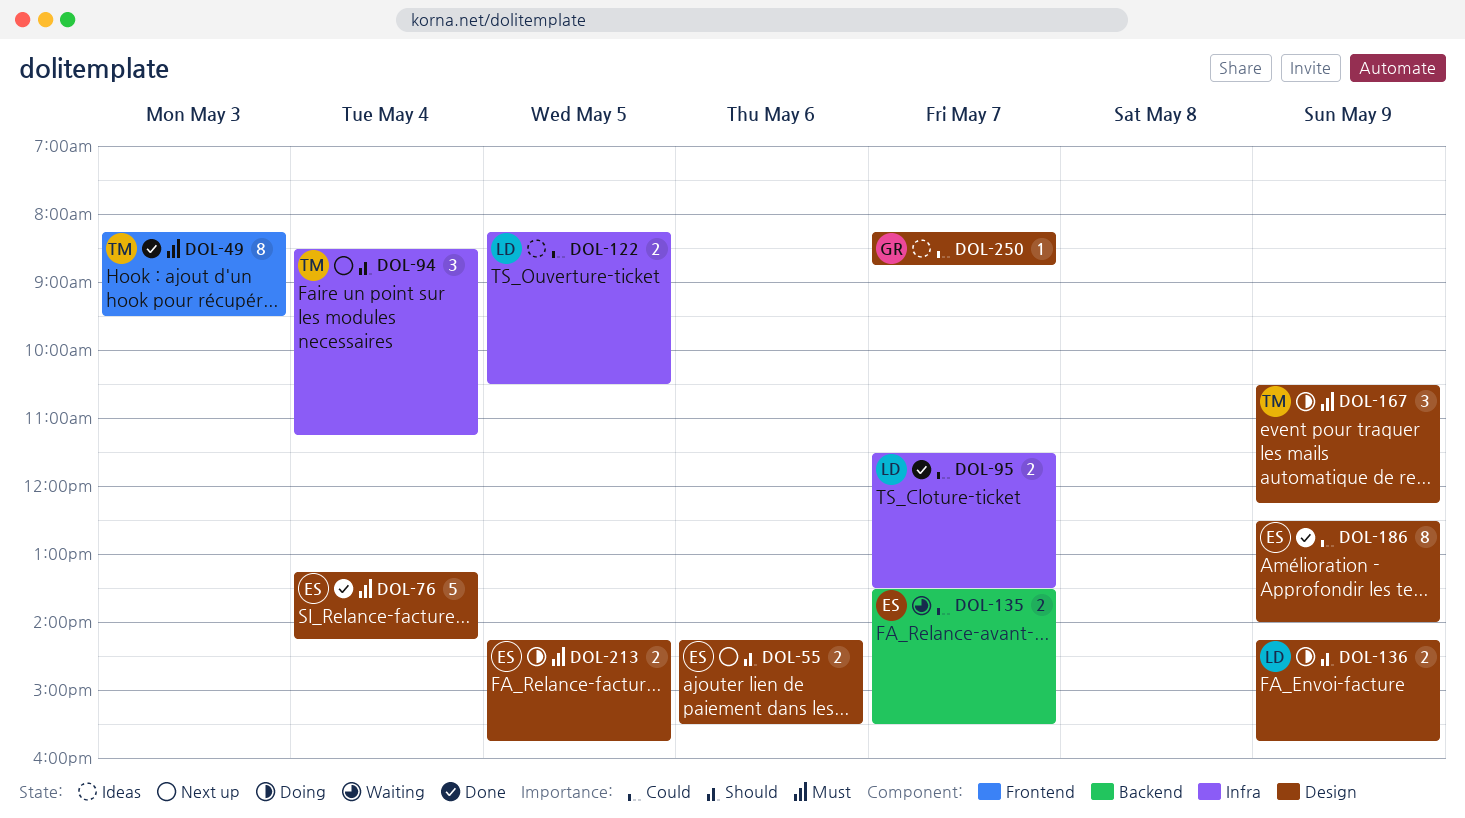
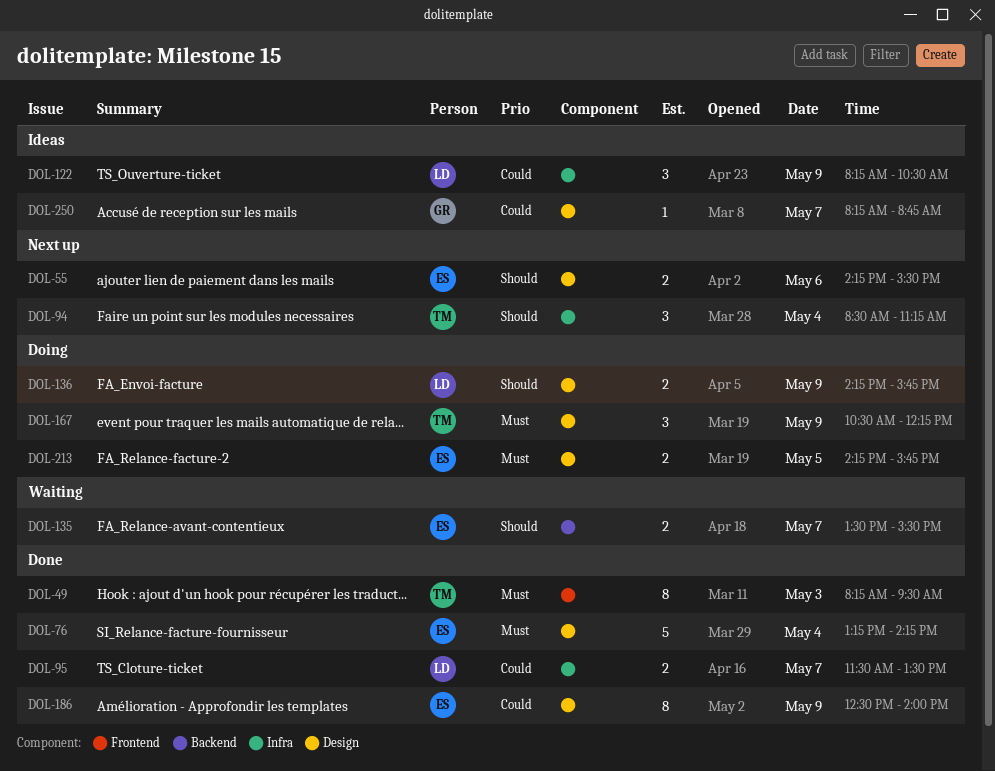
DOL-122, estimate: 2 -> 3
DOL-122, day: May 5 -> May 9
DOL-135, priority: Could -> Should

